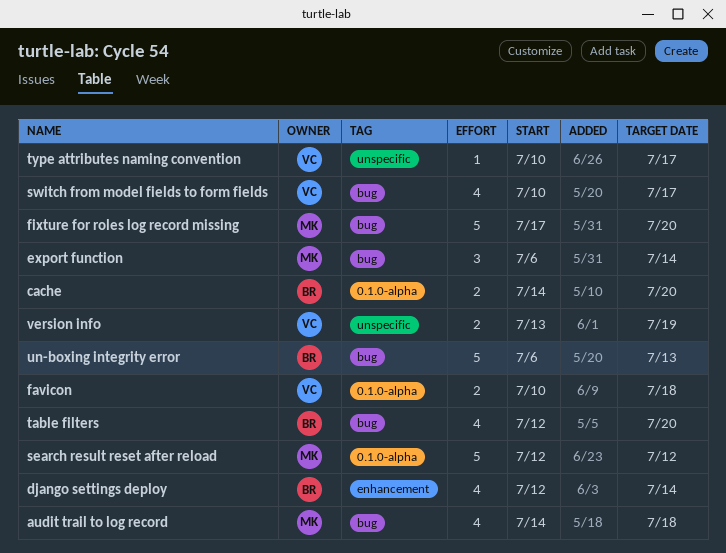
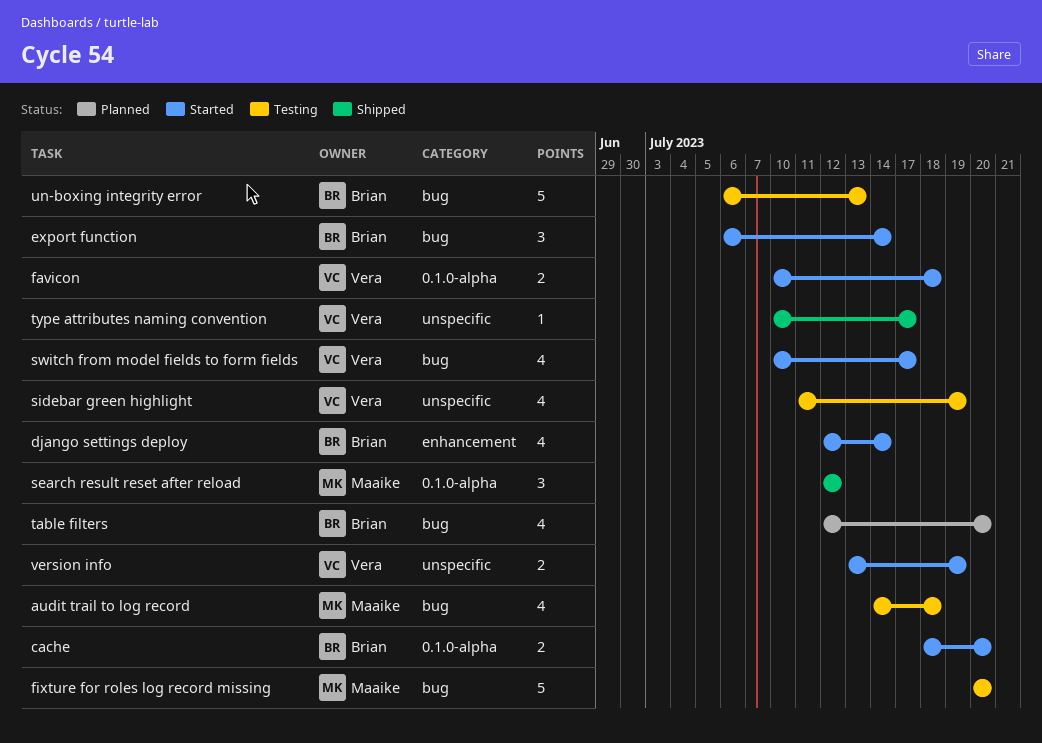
cache, start: Jul 14 -> Jul 18
export function, owner: Maaike -> Brian
fixture for roles log record missing, start: Jul 17 -> Jul 20
search result reset after reload, estimate: 5 -> 3
sidebar green highlight: none -> present

